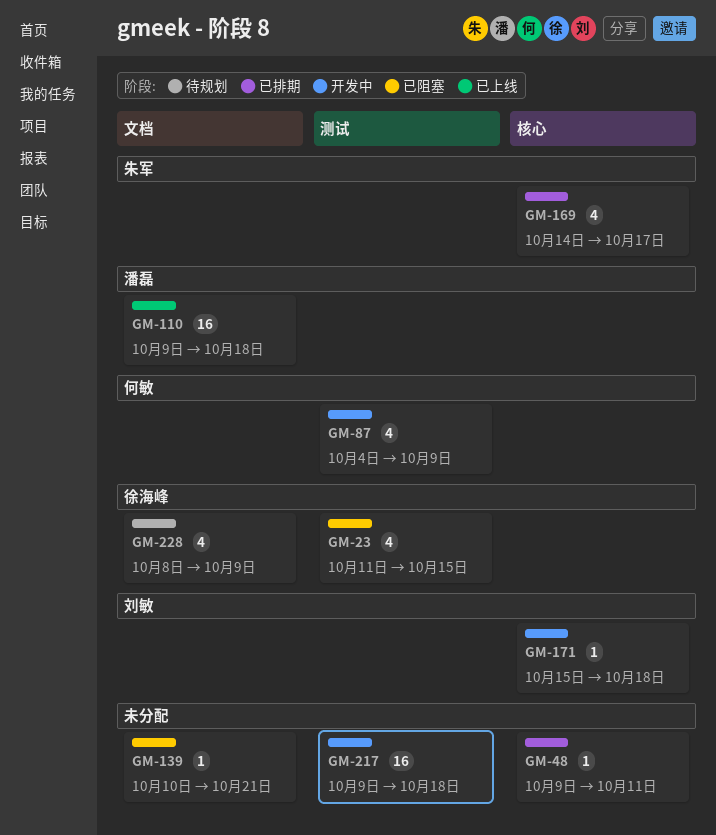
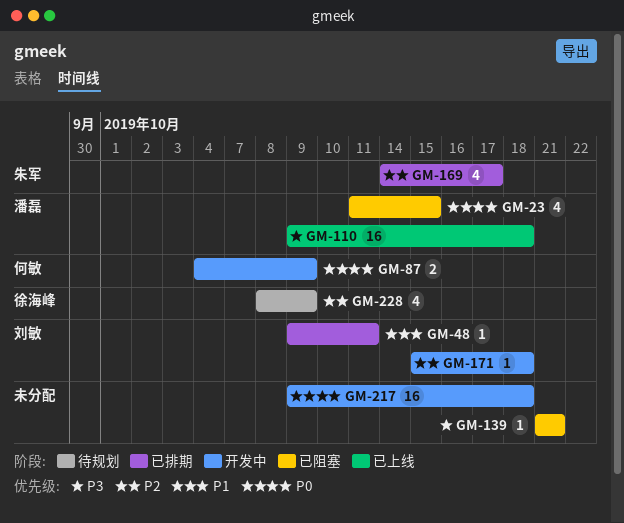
GM-23, owner: 徐海峰 -> 潘磊
GM-48, owner: none -> 刘敏
GM-87, estimate: 4 -> 2
GM-139, start: Oct 10 -> Oct 21

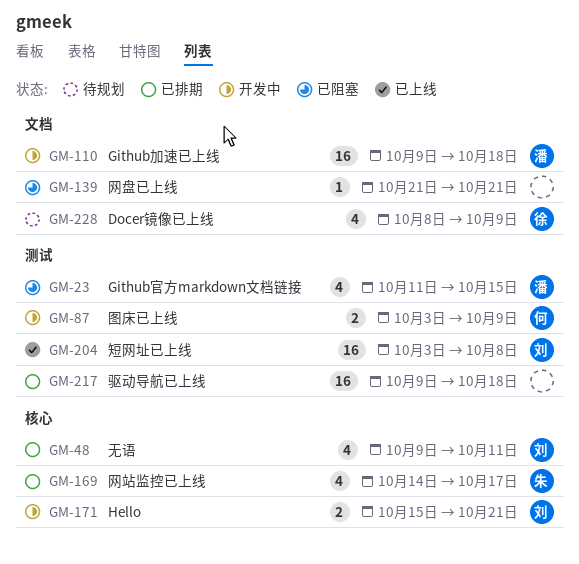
GM-48, estimate: 1 -> 4
GM-87, start: Oct 4 -> Oct 3
GM-110, status: 已上线 -> 开发中
GM-171, estimate: 1 -> 2
GM-171, due: Oct 18 -> Oct 21
GM-204: none -> present
GM-217, status: 开发中 -> 已排期

